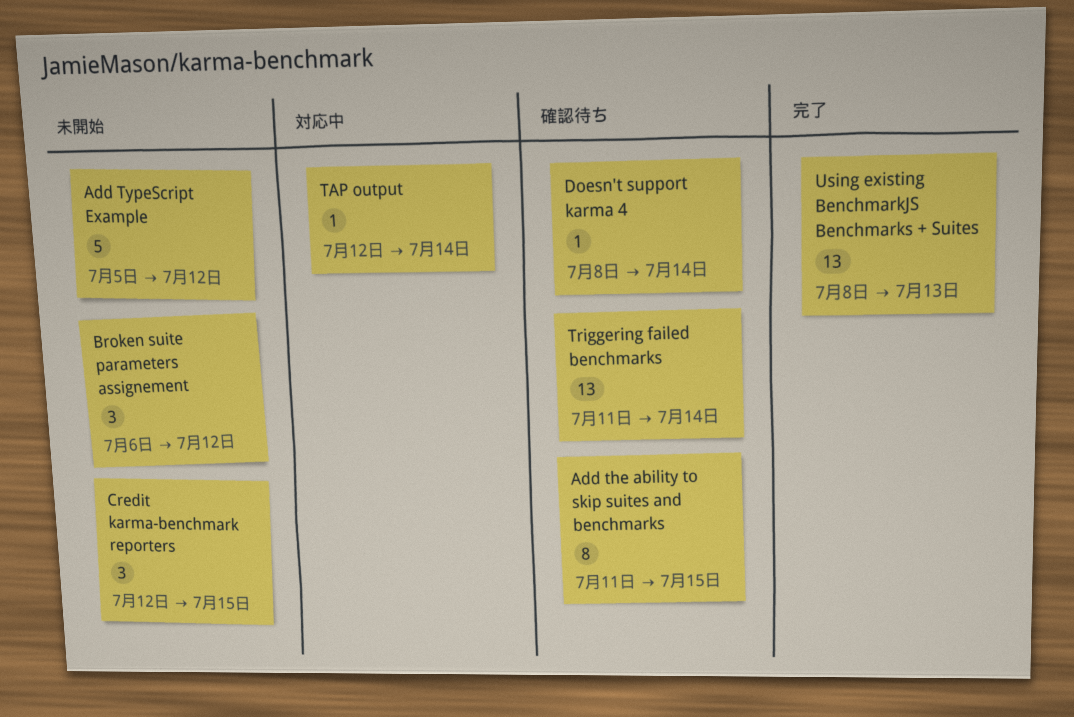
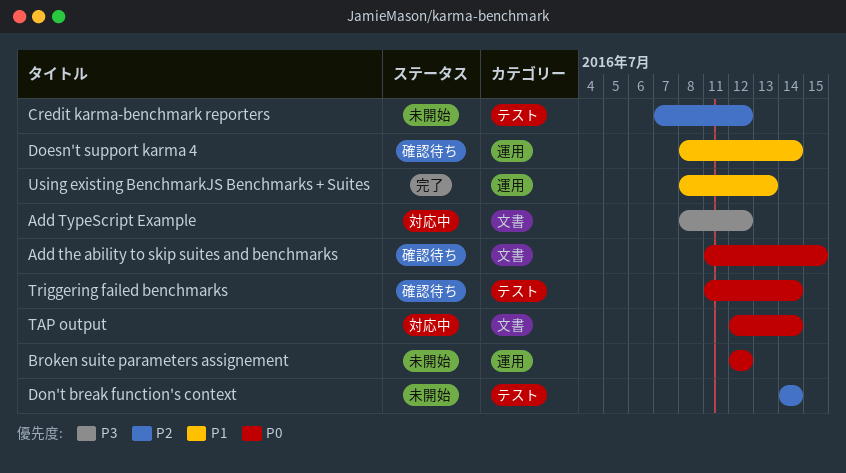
Add TypeScript Example, status: 未開始 -> 対応中
Add TypeScript Example, start: Jul 5 -> Jul 8
Broken suite parameters assignement, start: Jul 6 -> Jul 12
Credit karma-benchmark reporters, start: Jul 12 -> Jul 7
Credit karma-benchmark reporters, due: Jul 15 -> Jul 12
Don't break function's context: none -> present

